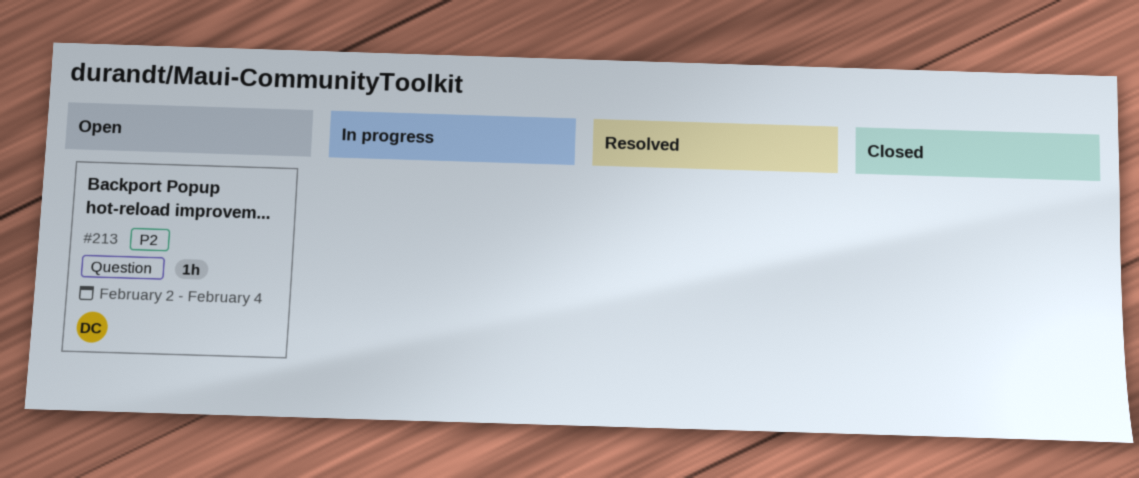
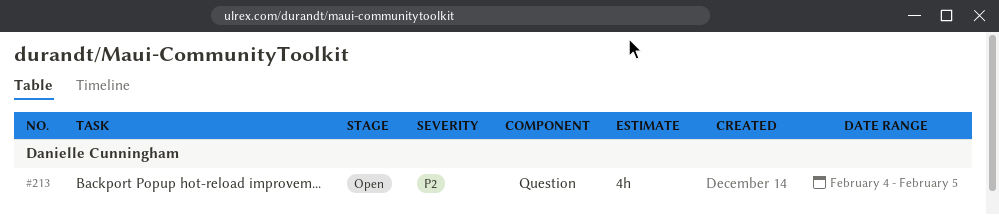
#213, estimate: 1h -> 4h
#213, start: Feb 2 -> Feb 4
#213, due: Feb 4 -> Feb 5

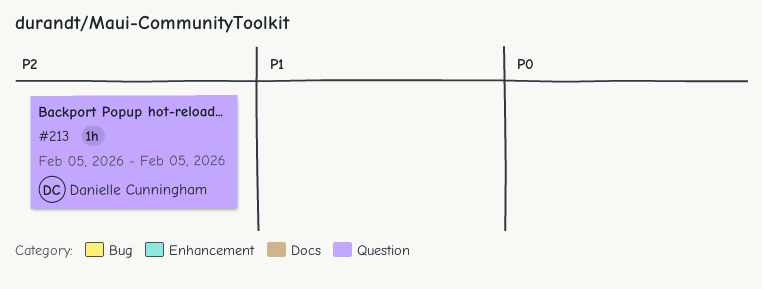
#213, estimate: 4h -> 1h
#213, start: Feb 4 -> Feb 5

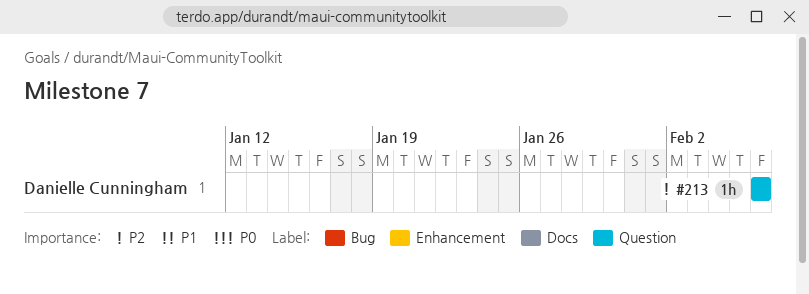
#213, start: Feb 5 -> Feb 6
#213, due: Feb 5 -> Feb 6

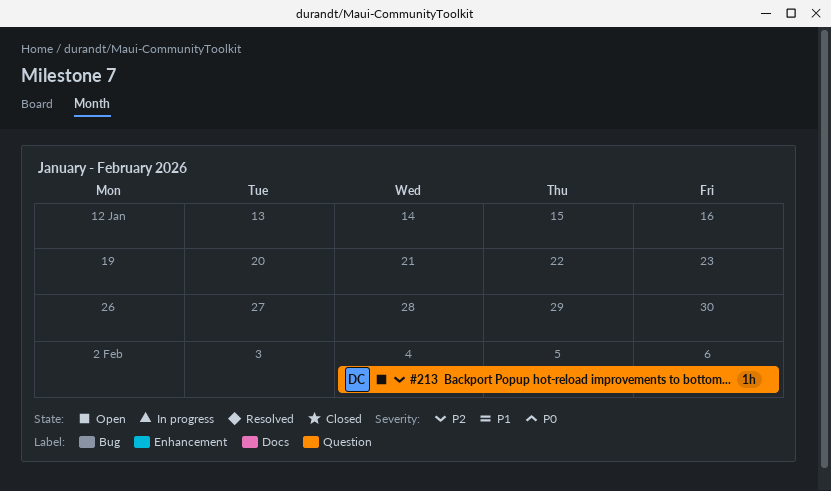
#213, start: Feb 6 -> Feb 4

